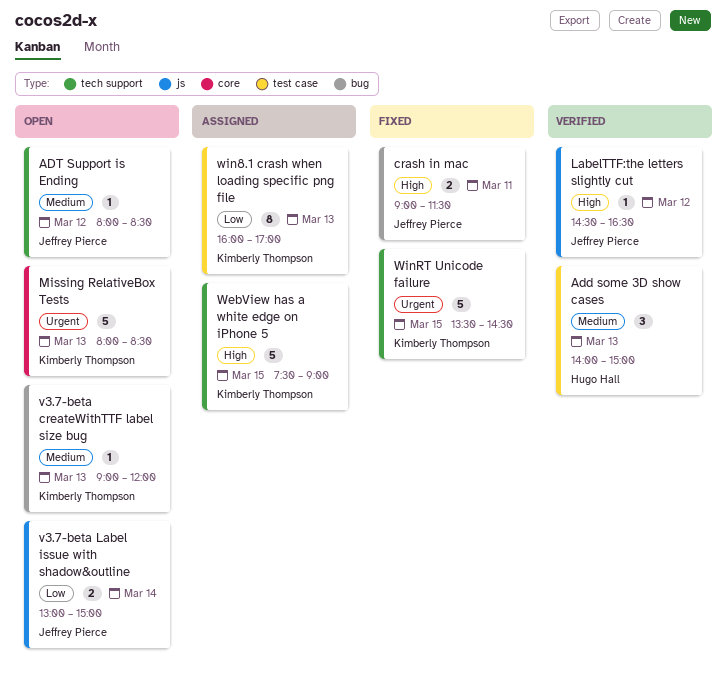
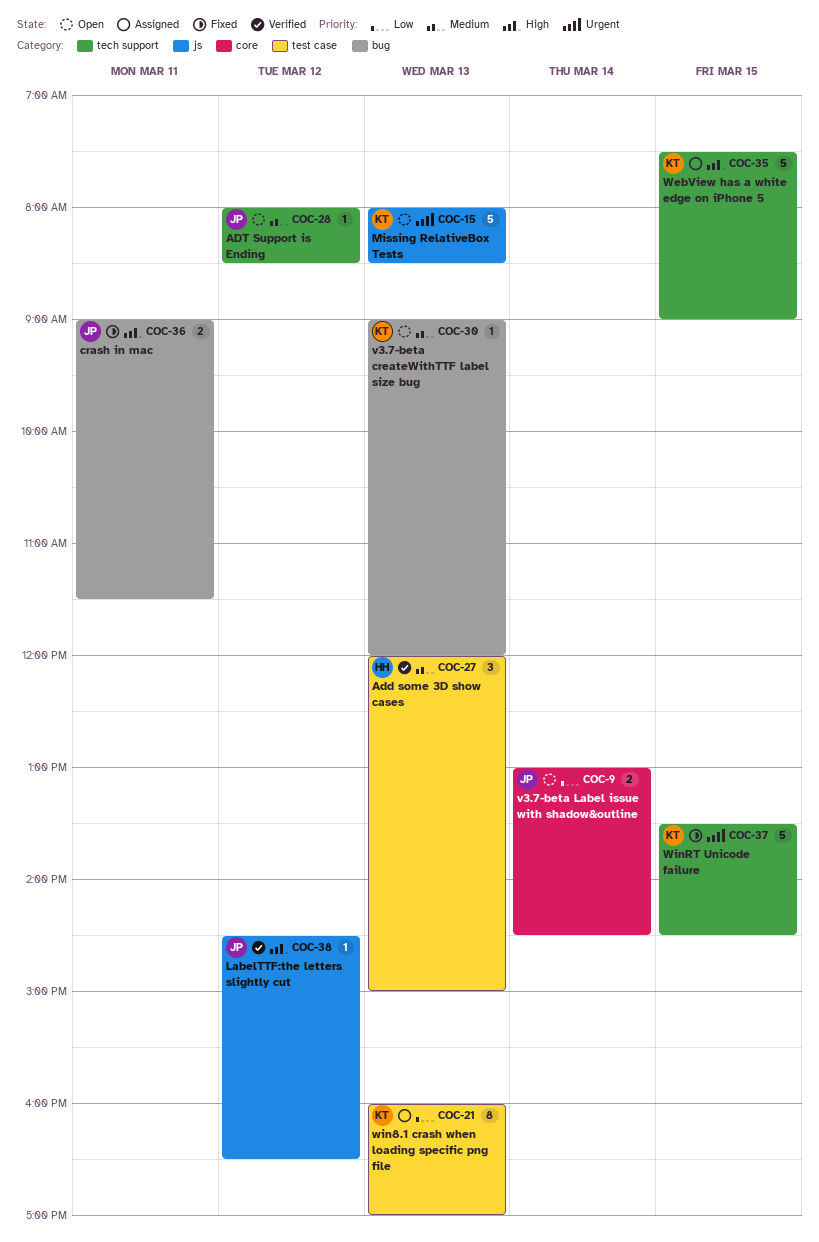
Add some 3D show cases, begins: 14:00 -> 12:00
Missing RelativeBox Tests, label: core -> js
v3.7-beta Label issue with shadow&outline, label: js -> core
v3.7-beta Label issue with shadow&outline, ends: 15:00 -> 14:30

